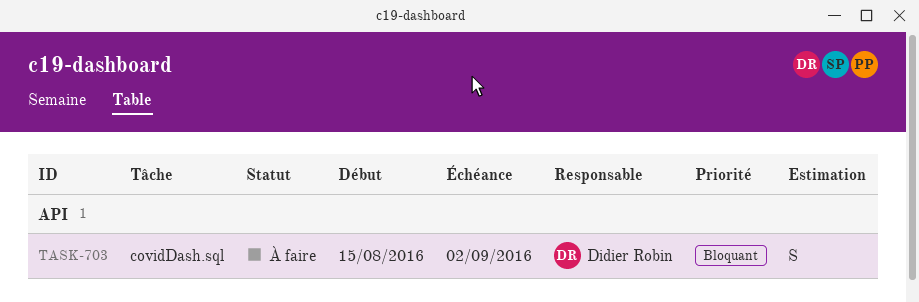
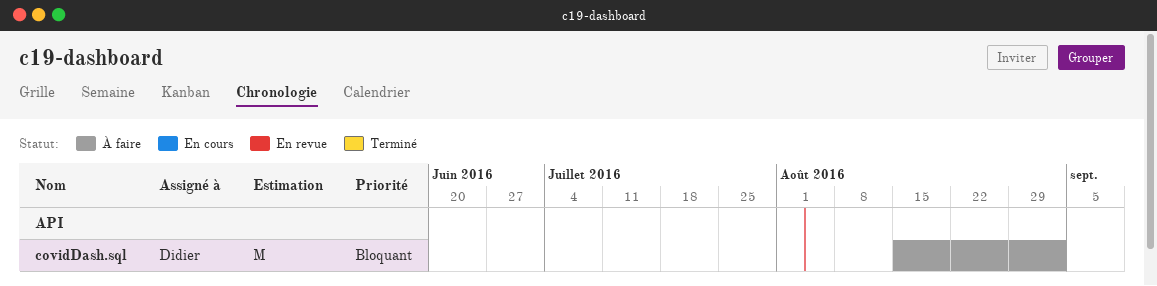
covidDash.sql, estimate: S -> M

